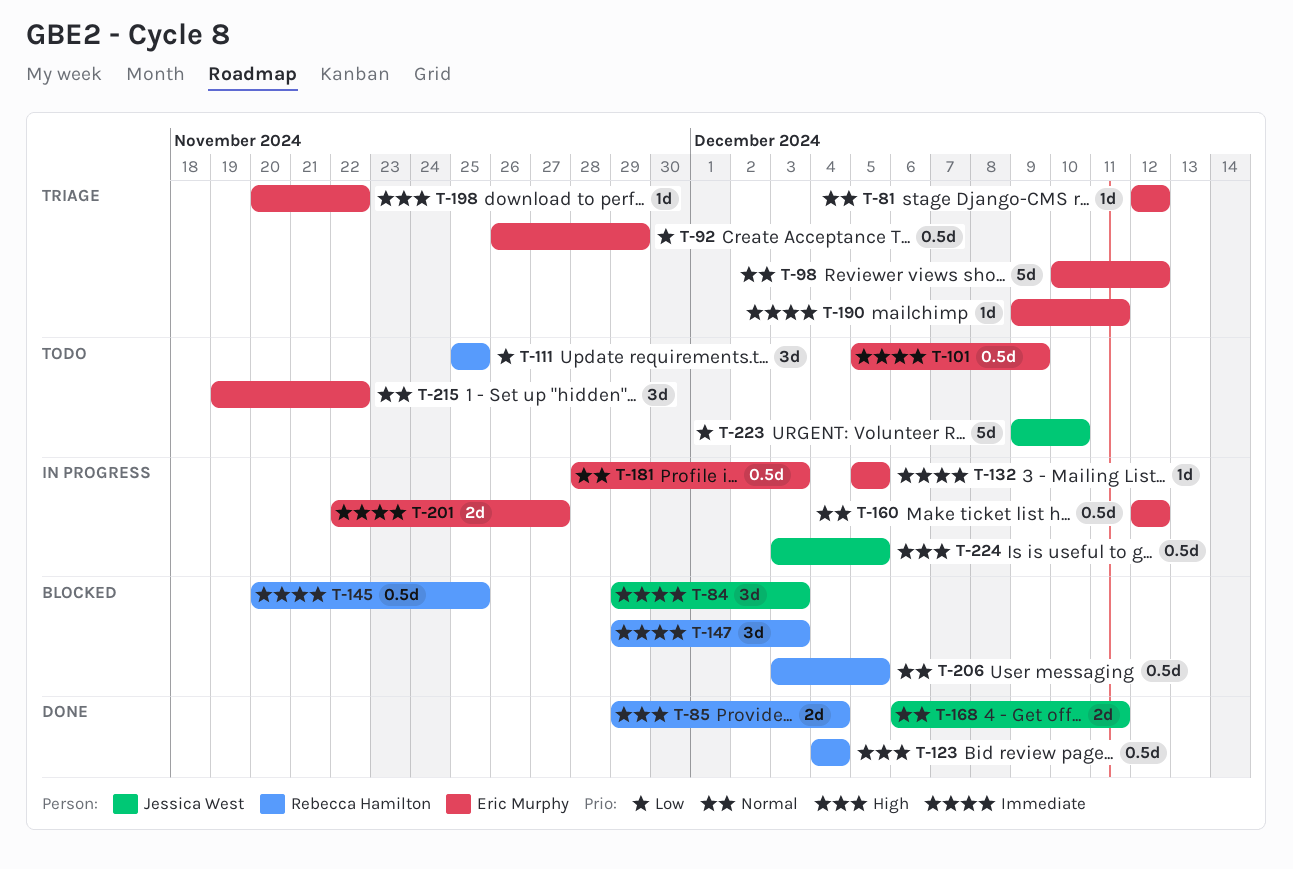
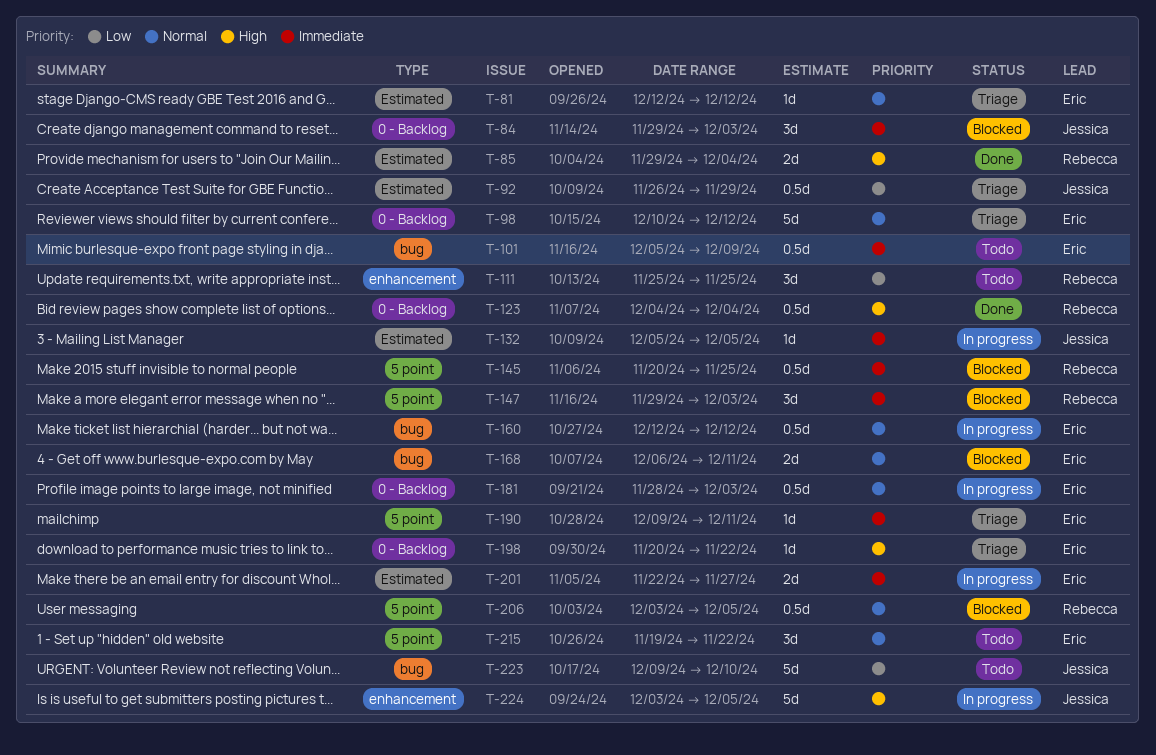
T-92, owner: Eric Murphy -> Jessica West
T-132, owner: Eric Murphy -> Jessica West
T-168, status: Done -> Blocked
T-168, owner: Jessica West -> Eric Murphy
T-224, estimate: 0.5d -> 5d

